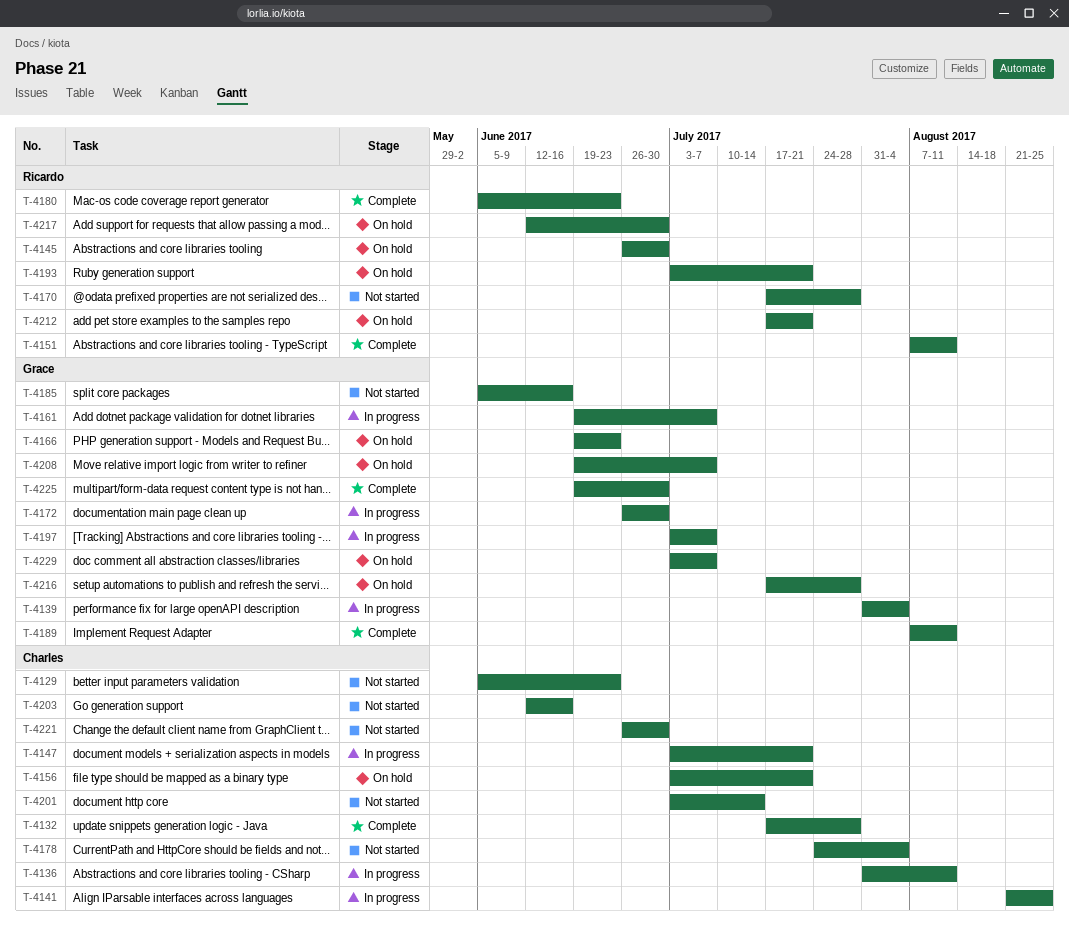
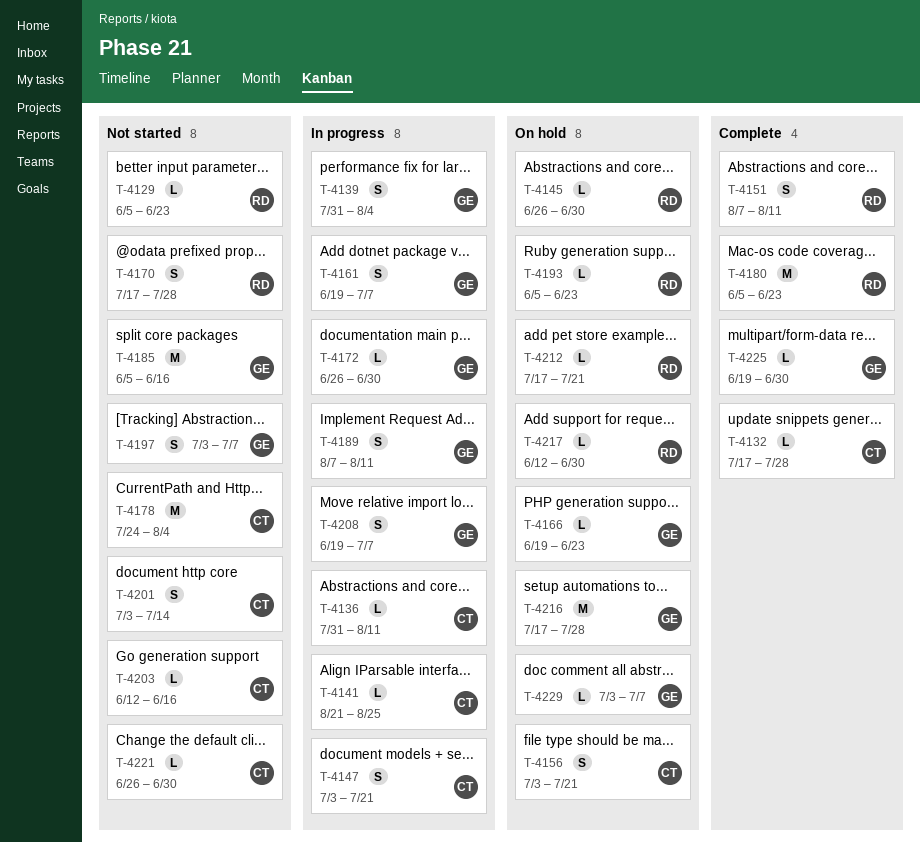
T-4129, owner: Charles -> Ricardo
T-4189, status: Complete -> In progress
T-4193, start: Jul 3 -> Jun 5
T-4193, due: Jul 21 -> Jun 23
T-4197, status: In progress -> Not started
T-4208, status: On hold -> In progress

